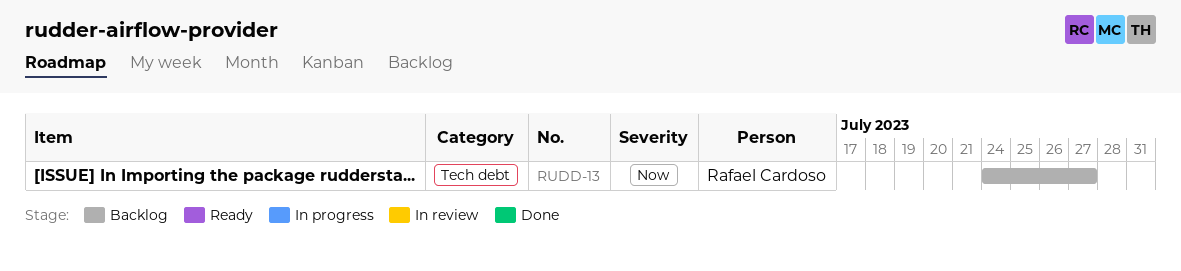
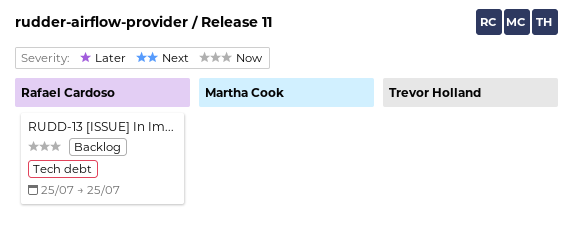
RUDD-13, start: Jul 24 -> Jul 25
RUDD-13, due: Jul 27 -> Jul 25

